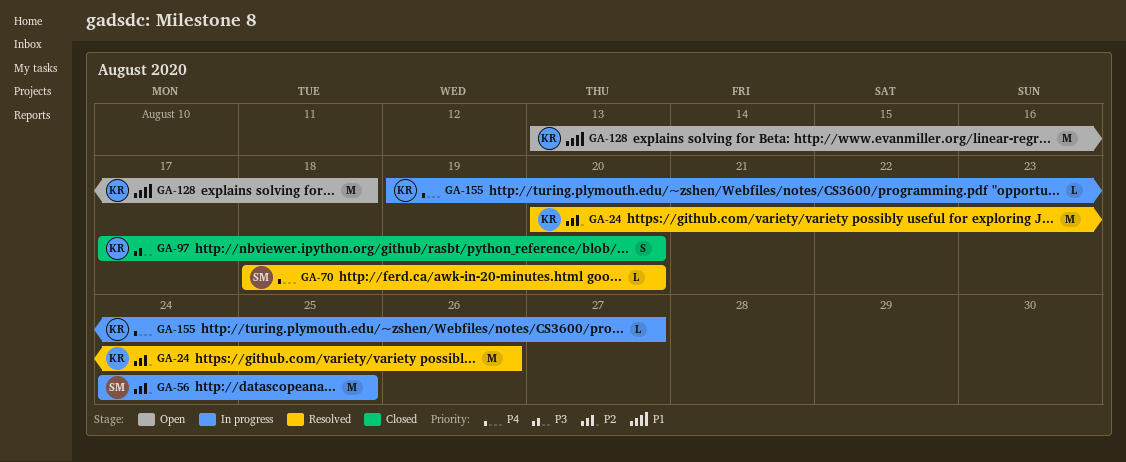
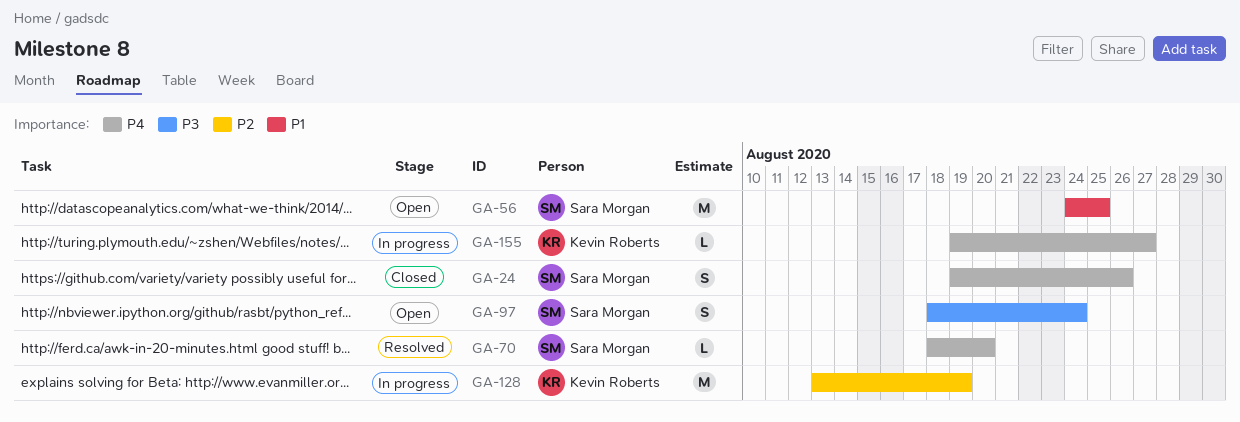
GA-24, status: Resolved -> Closed
GA-24, owner: Kevin Roberts -> Sara Morgan
GA-24, priority: P2 -> P4
GA-24, estimate: M -> S
GA-24, start: Aug 20 -> Aug 19
GA-56, status: In progress -> Open
GA-56, priority: P2 -> P1
GA-97, status: Closed -> Open
GA-97, owner: Kevin Roberts -> Sara Morgan
GA-97, start: Aug 17 -> Aug 18
GA-97, due: Aug 20 -> Aug 24
GA-128, status: Open -> In progress
GA-128, priority: P1 -> P2
GA-128, due: Aug 18 -> Aug 19

